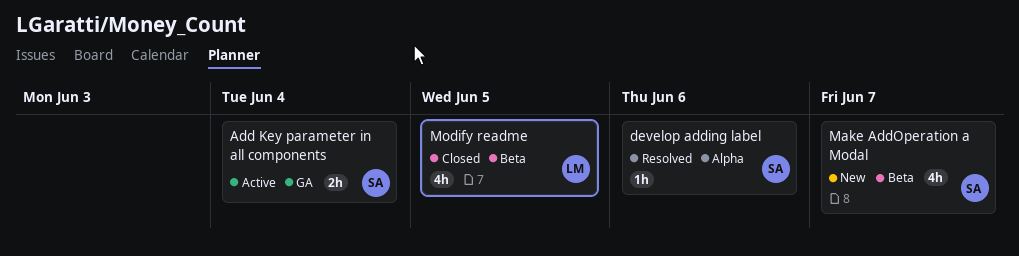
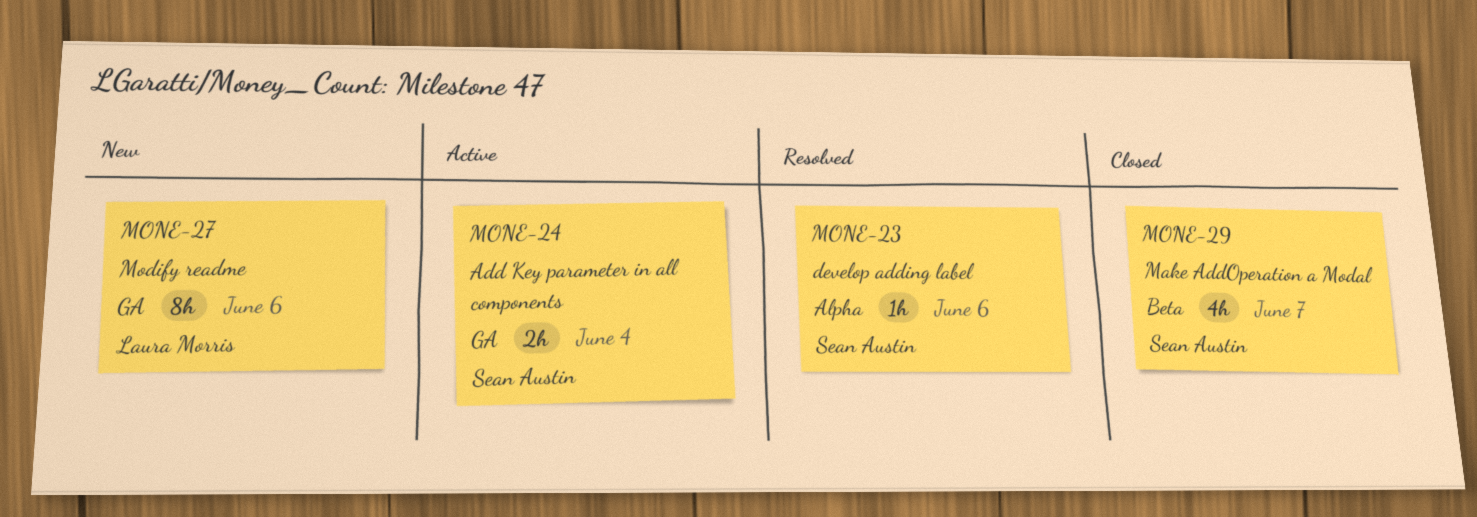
Make AddOperation a Modal, status: New -> Closed
Modify readme, status: Closed -> New
Modify readme, label: Beta -> GA
Modify readme, estimate: 4h -> 8h
Modify readme, due: Jun 5 -> Jun 6

